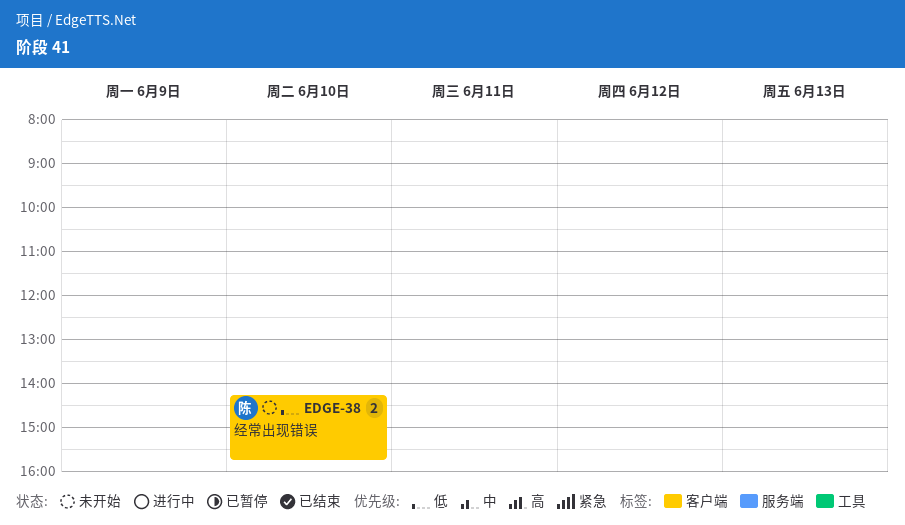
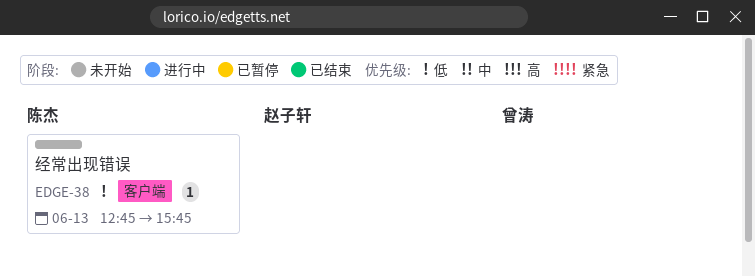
EDGE-38, estimate: 2 -> 1
EDGE-38, day: Jun 10 -> Jun 13
EDGE-38, begins: 14:15 -> 12:45

